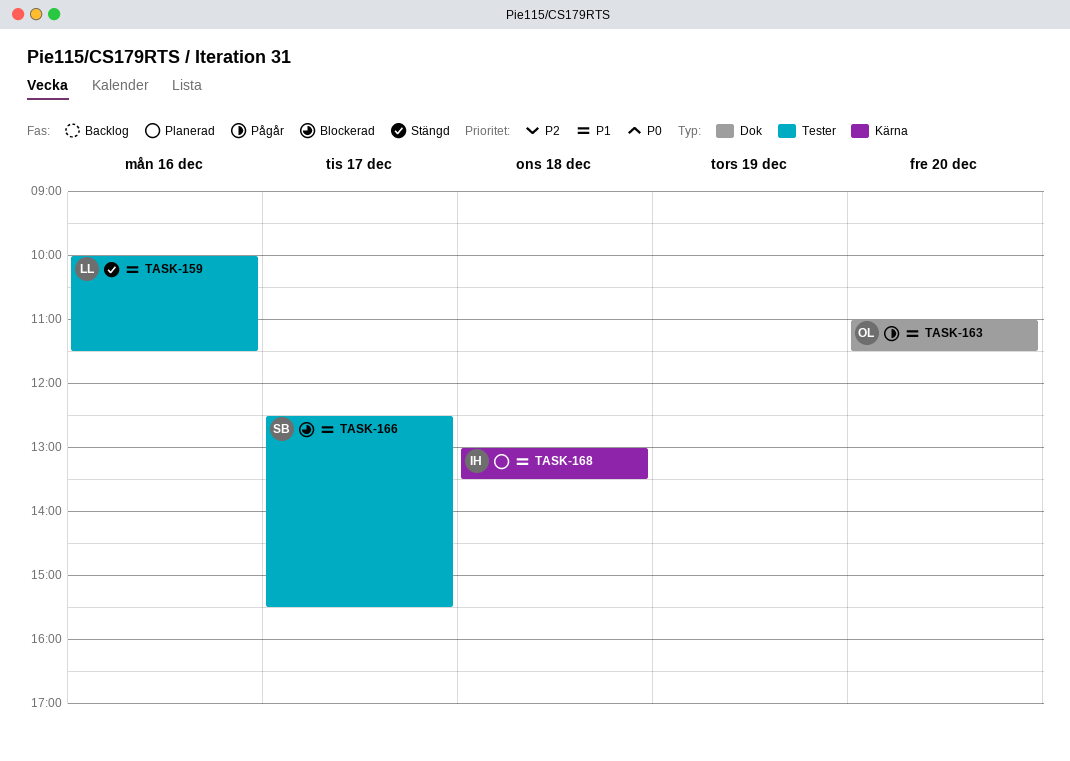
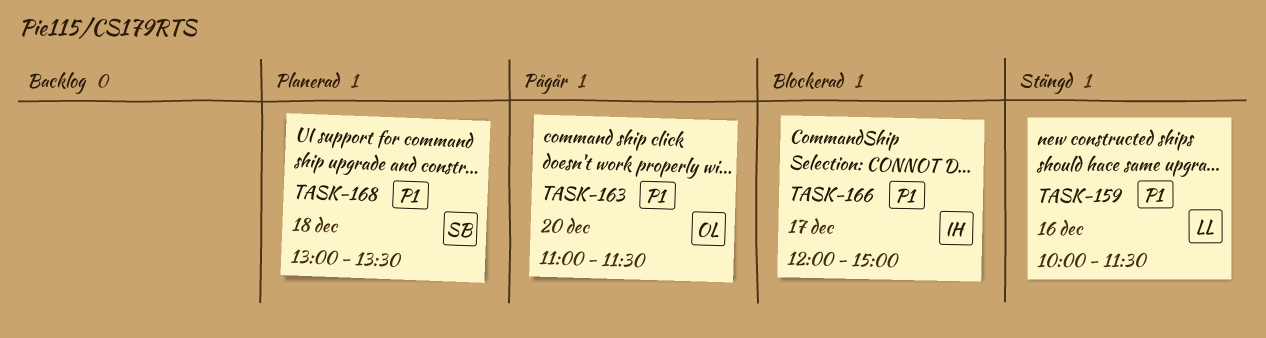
TASK-166, owner: SB -> IH
TASK-166, begins: 12:30 -> 12:00
TASK-166, ends: 15:30 -> 15:00
TASK-168, owner: IH -> SB

